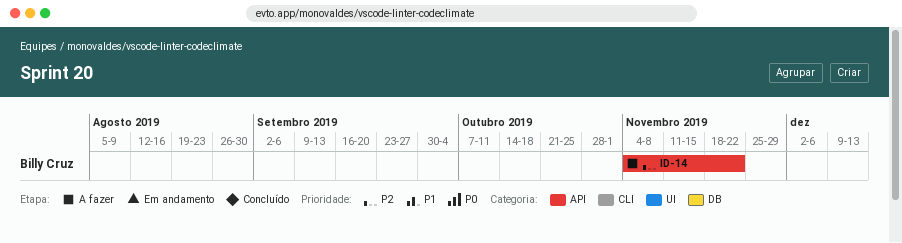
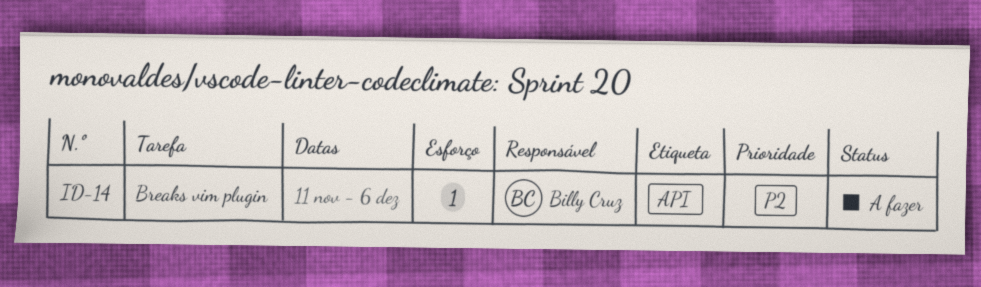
ID-14, start: Nov 4 -> Nov 11
ID-14, due: Nov 22 -> Dec 6

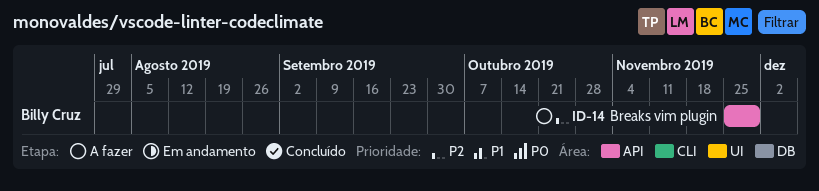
ID-14, start: Nov 11 -> Nov 25
ID-14, due: Dec 6 -> Nov 29

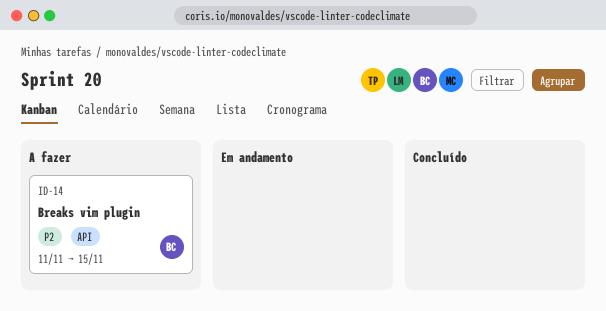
ID-14, start: Nov 25 -> Nov 11
ID-14, due: Nov 29 -> Nov 15

